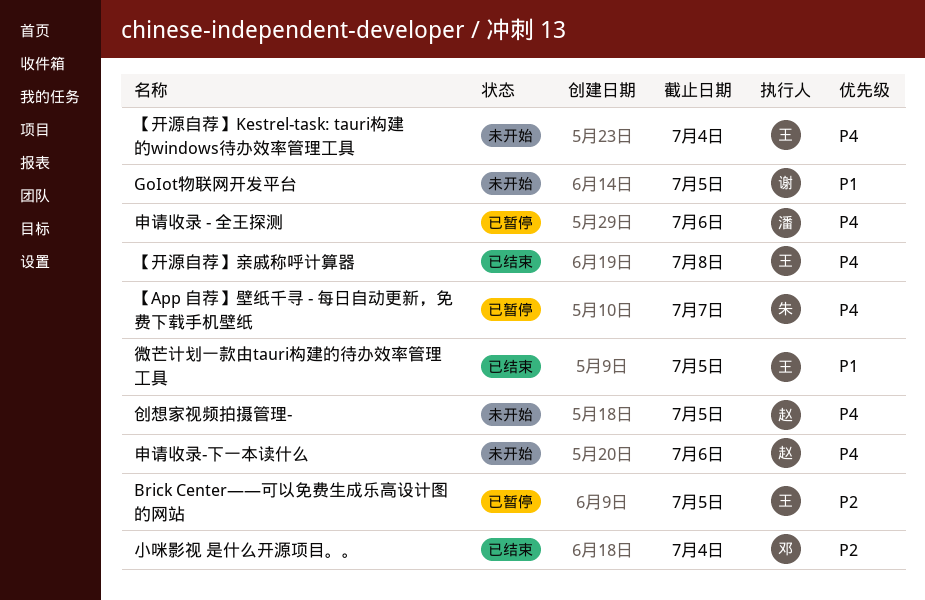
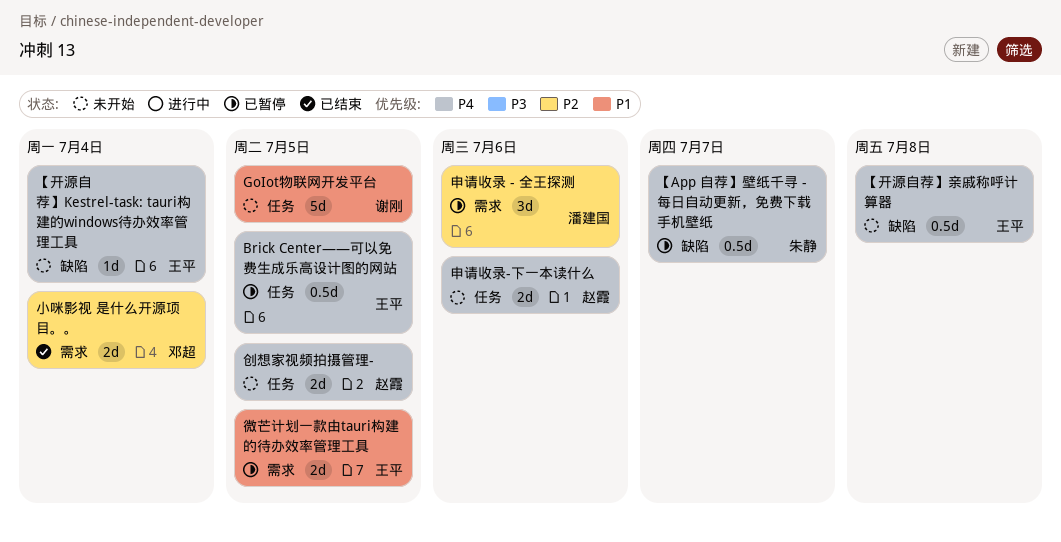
Brick Center——可以免费生成乐高设计图的网站, priority: P2 -> P4
【开源自荐】亲戚称呼计算器, status: 已结束 -> 未开始
微芒计划一款由tauri构建的待办效率管理工具, status: 已结束 -> 已暂停
申请收录 - 全王探测, priority: P4 -> P2

